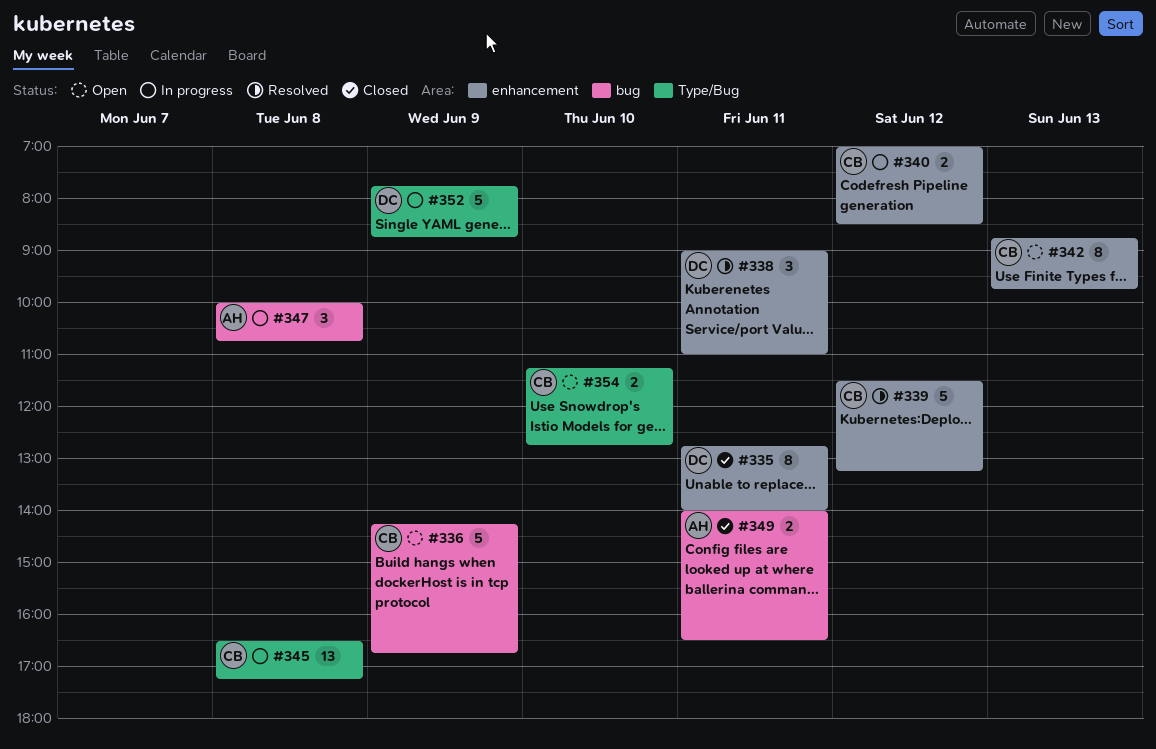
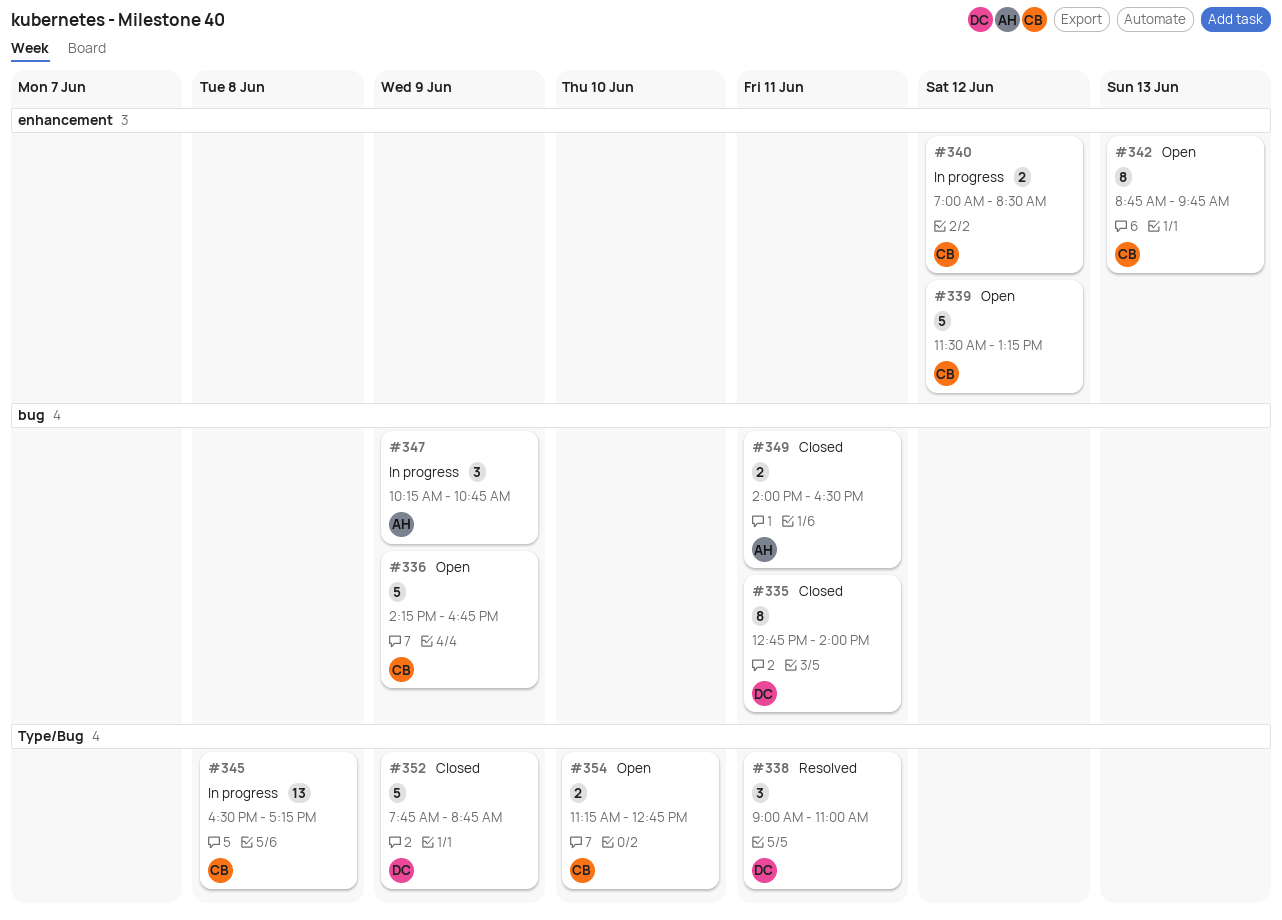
#335, label: enhancement -> bug
#338, label: enhancement -> Type/Bug
#339, status: Resolved -> Open
#347, day: Jun 8 -> Jun 9
#347, begins: 10:00 -> 10:15
#352, status: In progress -> Closed

